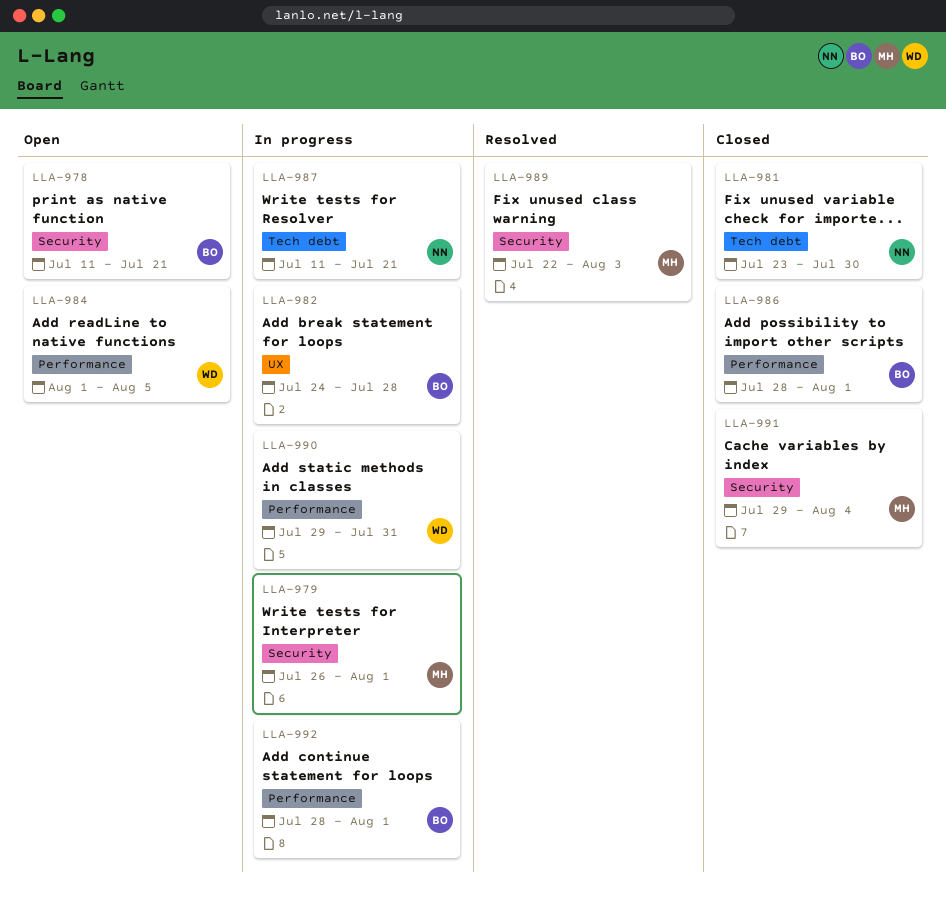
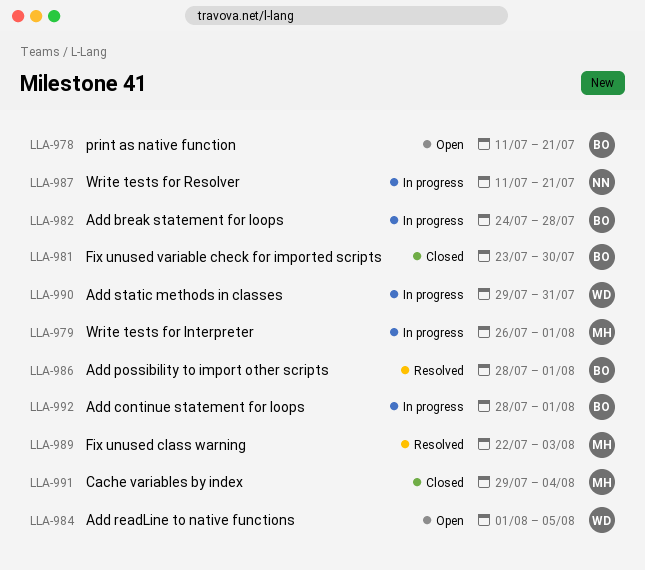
LLA-981, owner: NN -> BO
LLA-986, status: Closed -> Resolved

